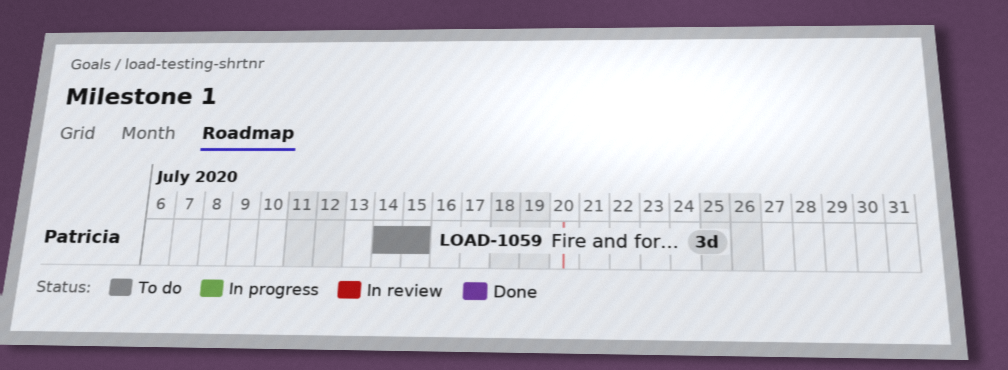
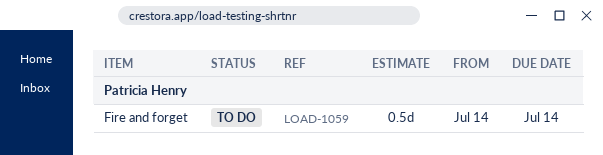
LOAD-1059, estimate: 3d -> 0.5d
LOAD-1059, due: Jul 15 -> Jul 14

